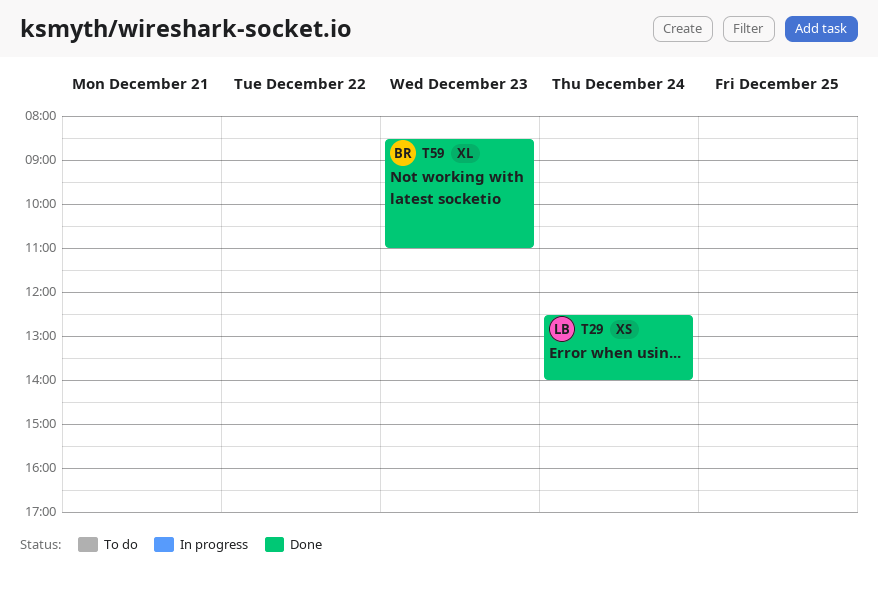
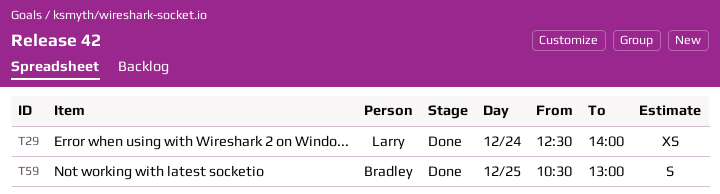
T59, estimate: XL -> S
T59, day: Dec 23 -> Dec 25
T59, begins: 08:30 -> 10:30
T59, ends: 11:00 -> 13:00

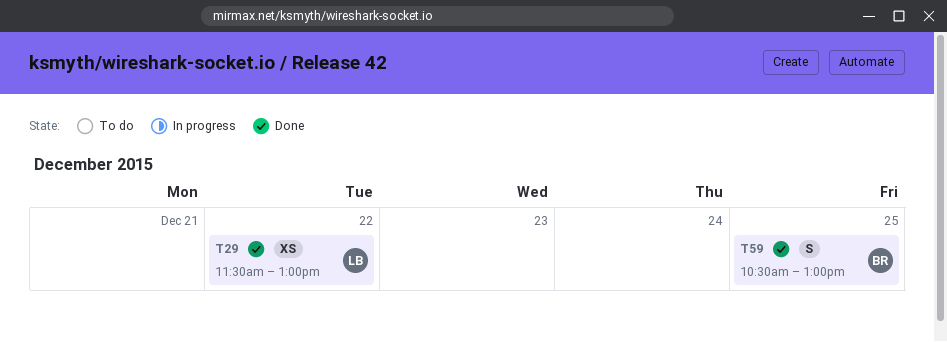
T29, day: Dec 24 -> Dec 22
T29, begins: 12:30 -> 11:30
T29, ends: 14:00 -> 13:00

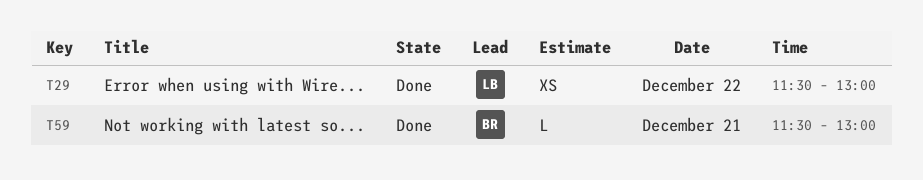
T59, estimate: S -> L
T59, day: Dec 25 -> Dec 21
T59, begins: 10:30 -> 11:30

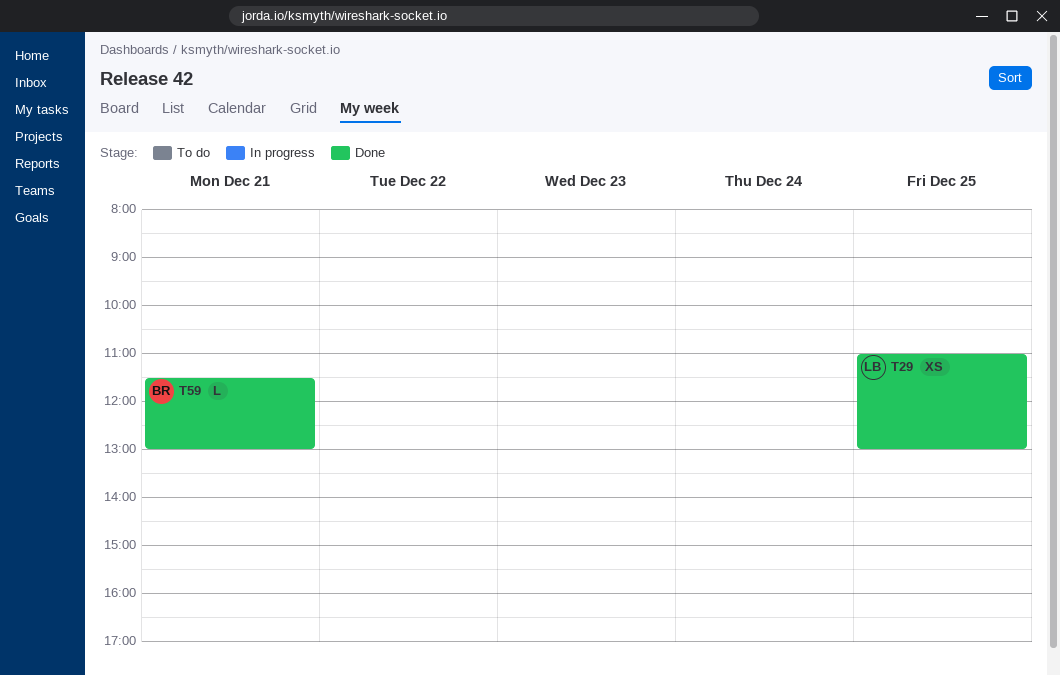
T29, day: Dec 22 -> Dec 25
T29, begins: 11:30 -> 11:00

